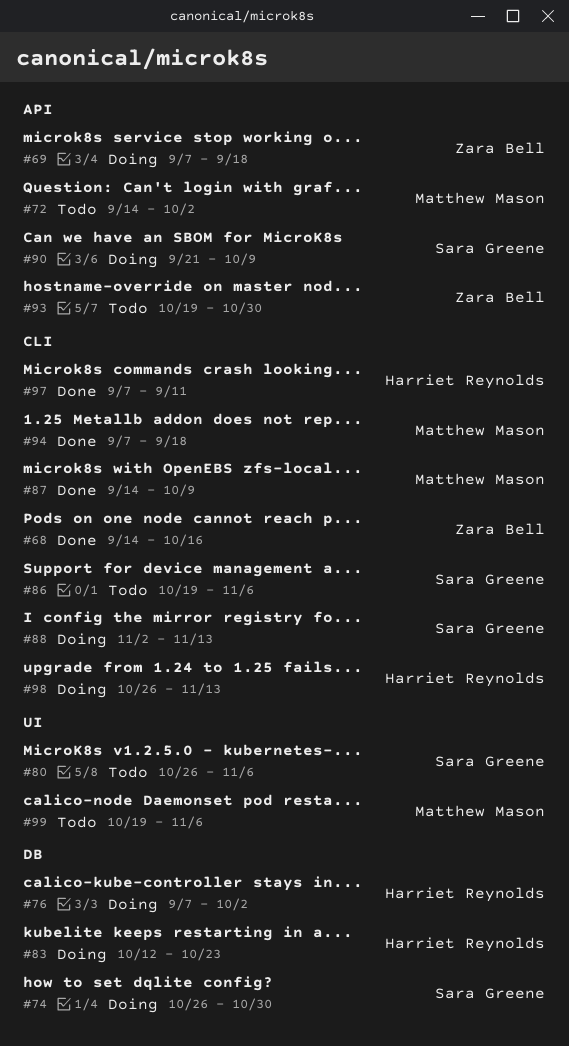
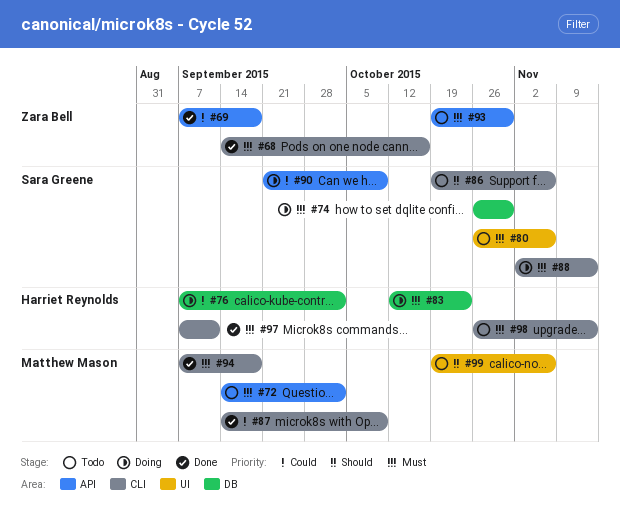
#69, status: Doing -> Done
#98, status: Doing -> Todo

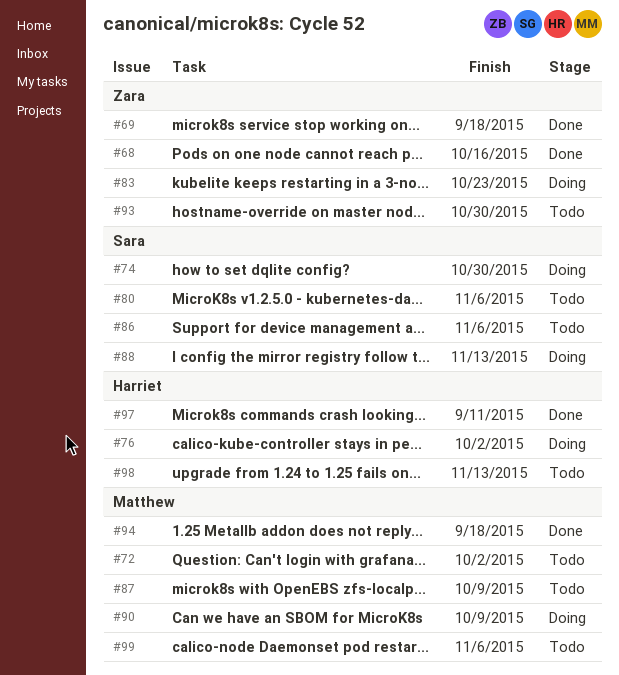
#83, owner: Harriet Reynolds -> Zara Bell
#87, status: Done -> Todo
#90, owner: Sara Greene -> Matthew Mason

